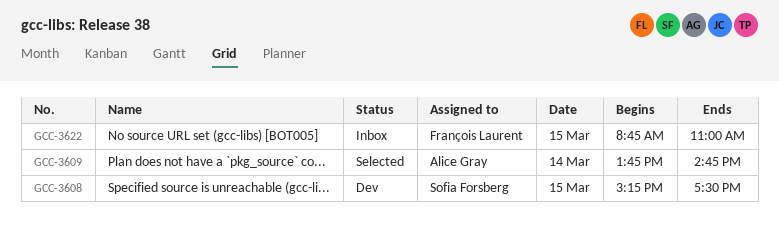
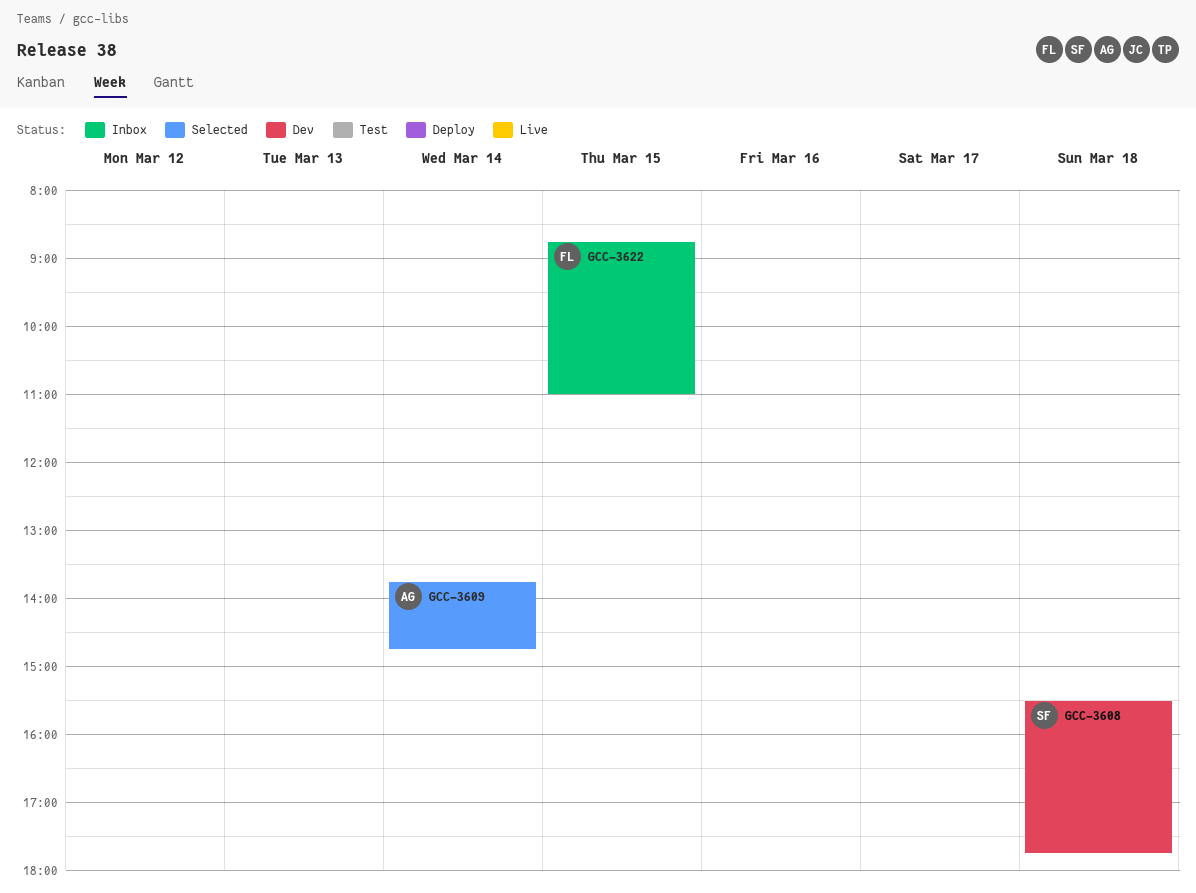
GCC-3608, day: Mar 15 -> Mar 18
GCC-3608, begins: 15:15 -> 15:30
GCC-3608, ends: 17:30 -> 17:45

